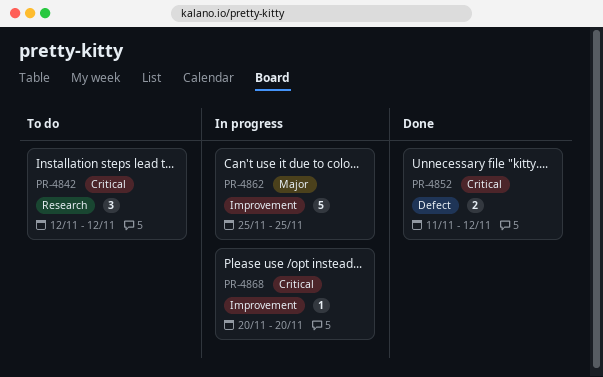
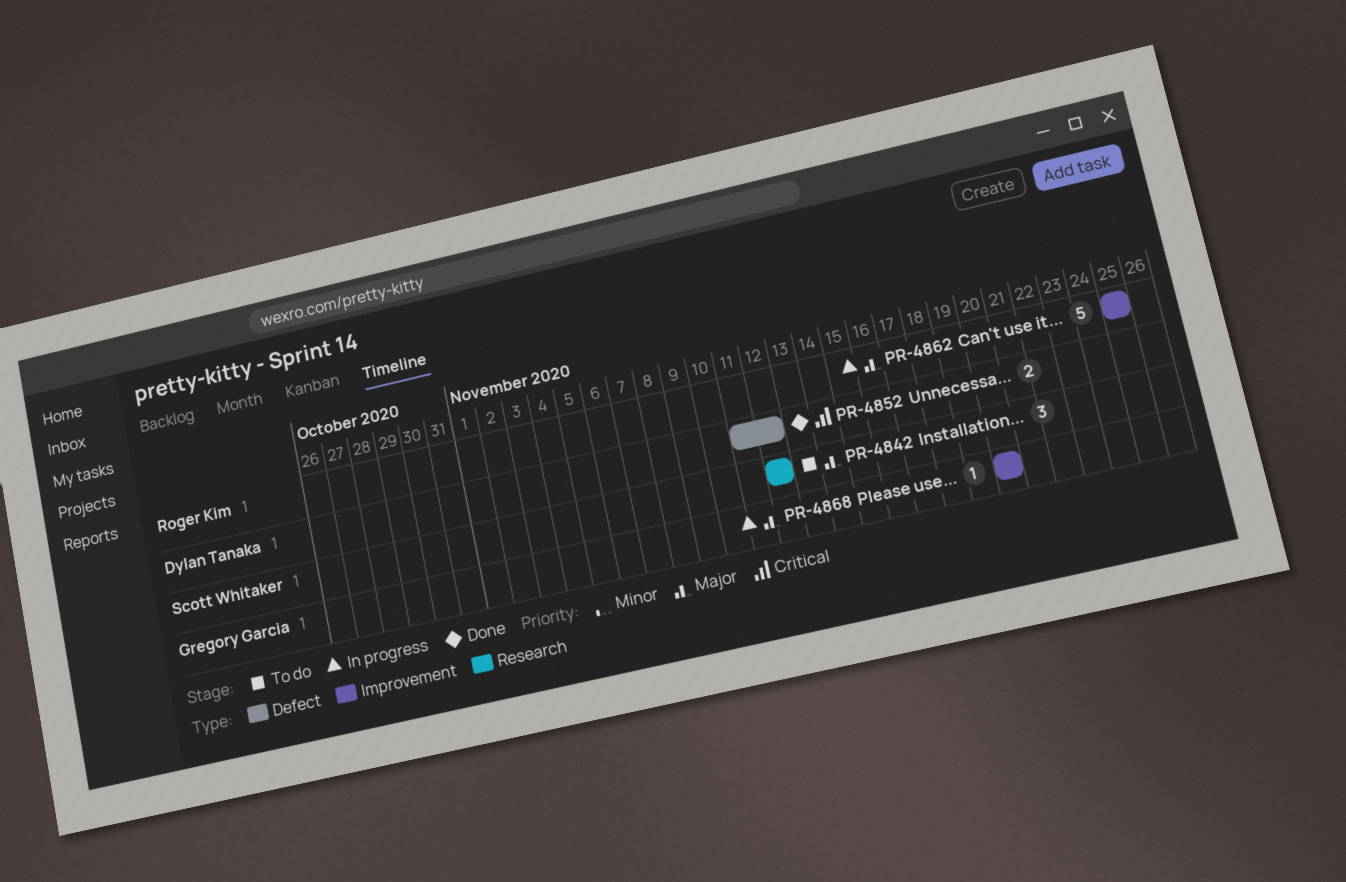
PR-4842, priority: Critical -> Major
PR-4868, priority: Critical -> Major

